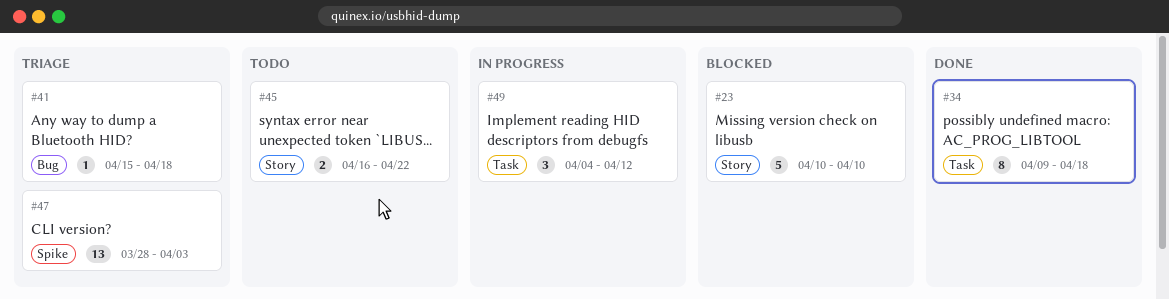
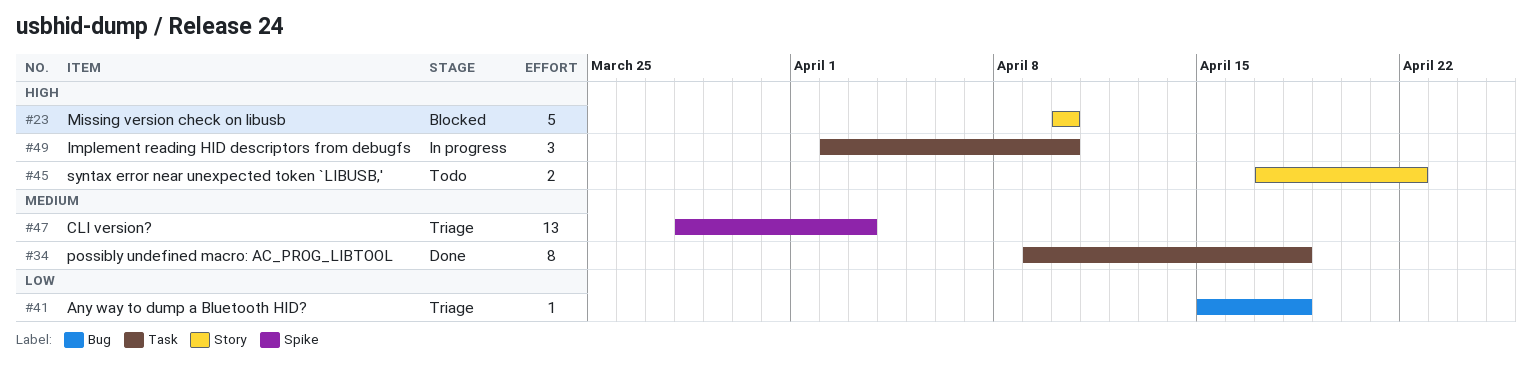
#45, start: Apr 16 -> Apr 17
#49, start: Apr 4 -> Apr 2
#49, due: Apr 12 -> Apr 10

